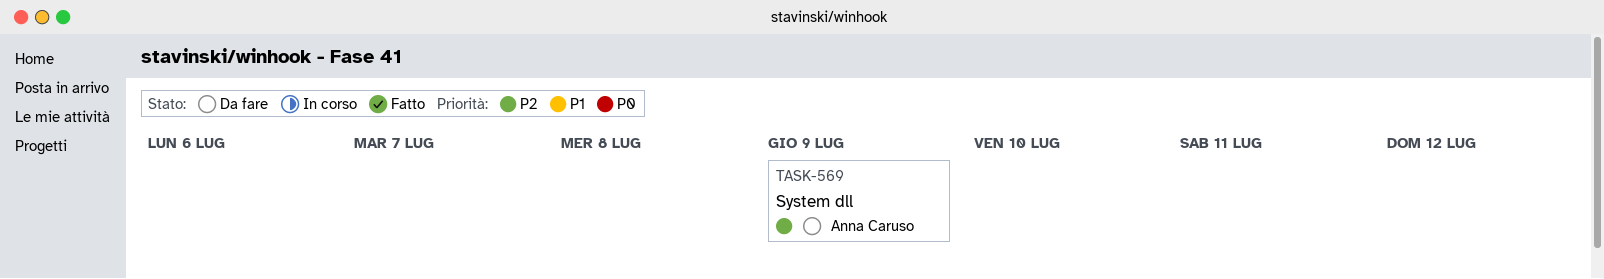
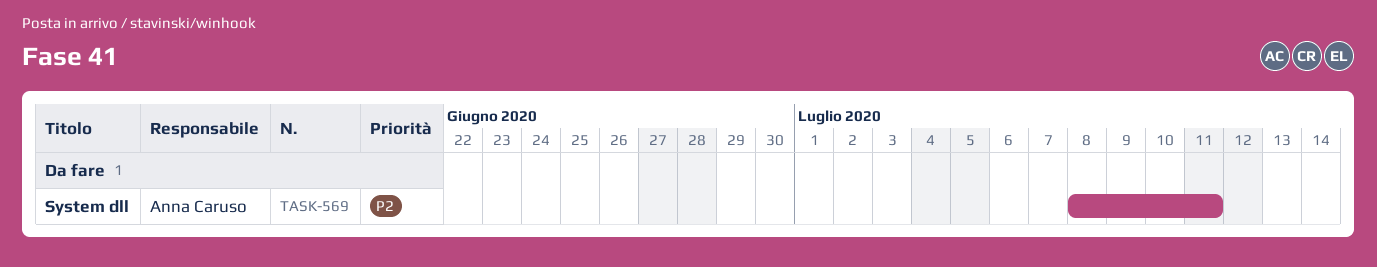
TASK-569, due: Jul 9 -> Jul 11

